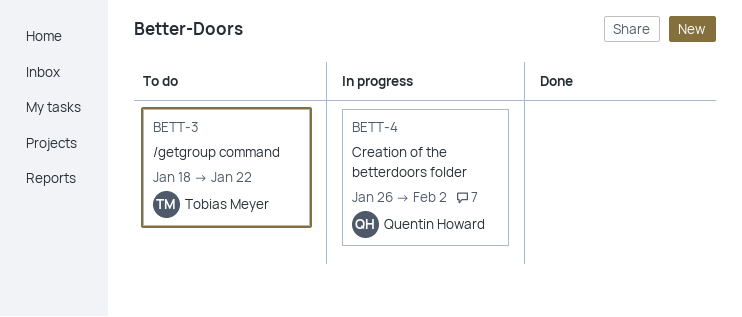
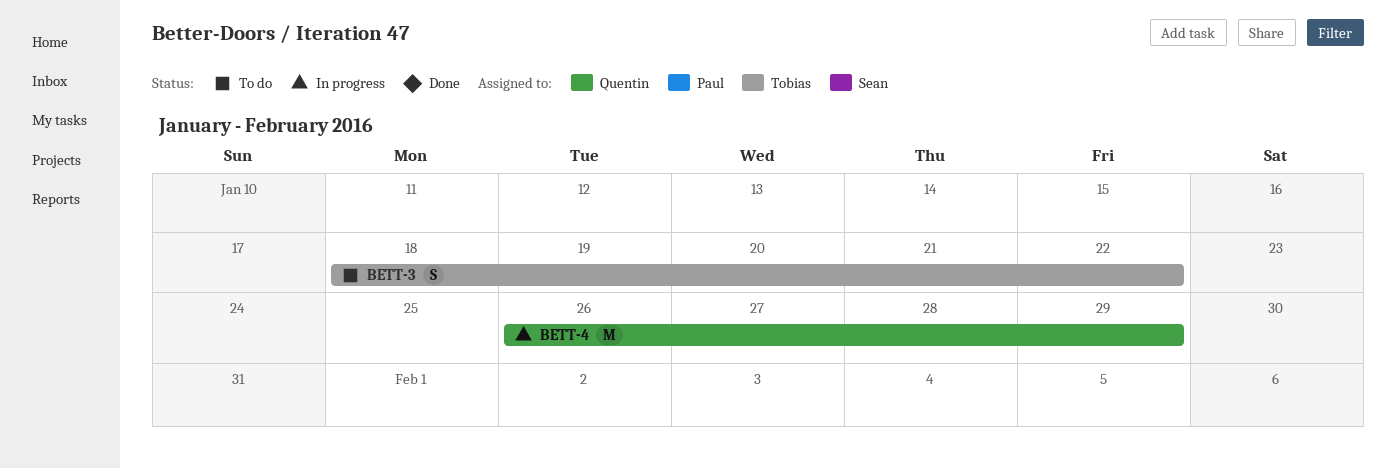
BETT-4, due: Feb 2 -> Jan 29

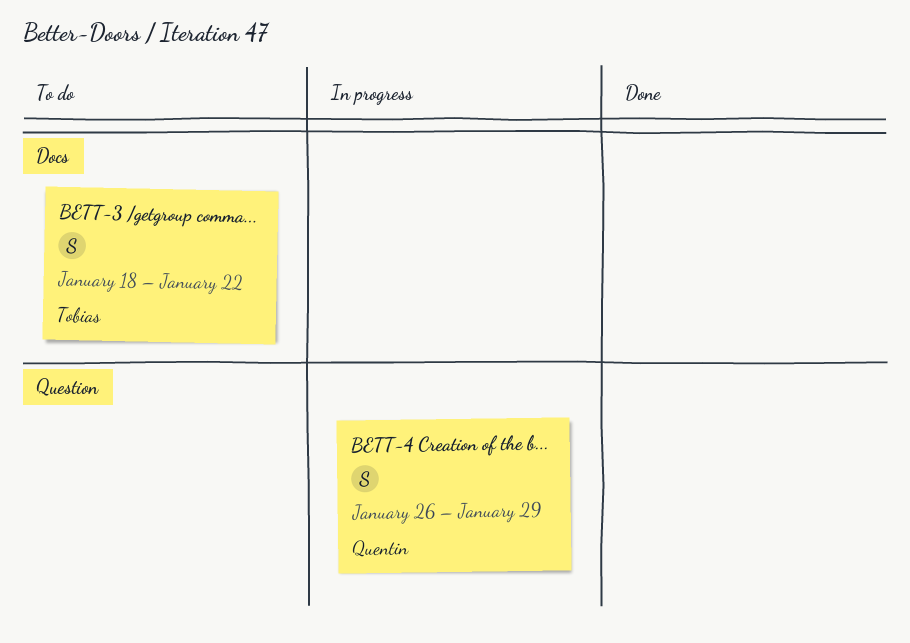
BETT-4, estimate: M -> S

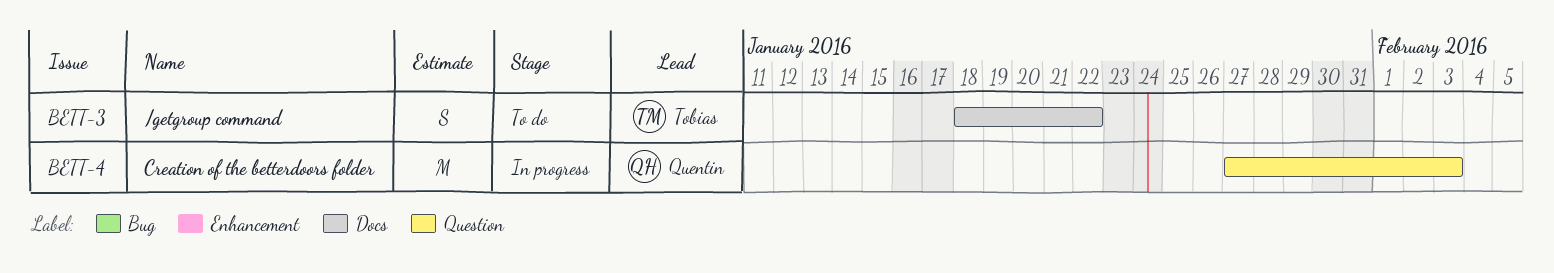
BETT-4, estimate: S -> M
BETT-4, start: Jan 26 -> Jan 27
BETT-4, due: Jan 29 -> Feb 3

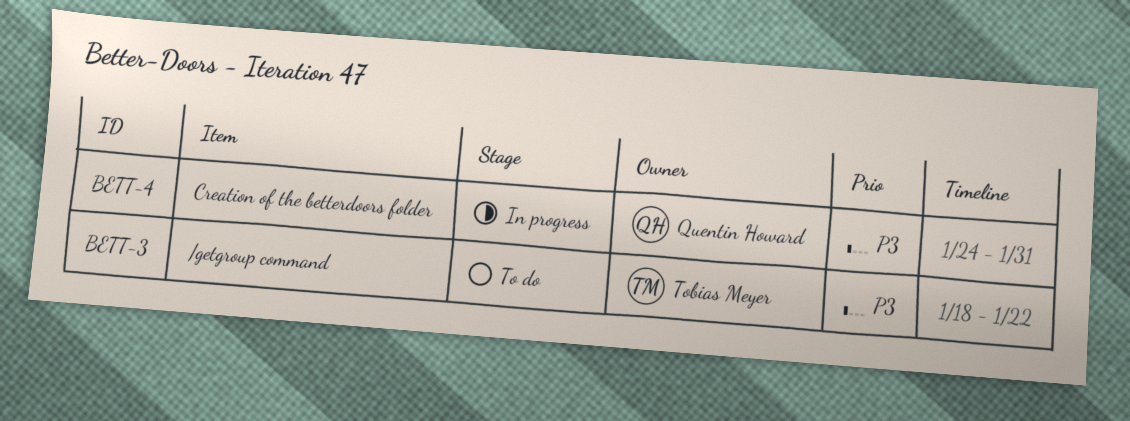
BETT-4, start: Jan 27 -> Jan 24
BETT-4, due: Feb 3 -> Jan 31

